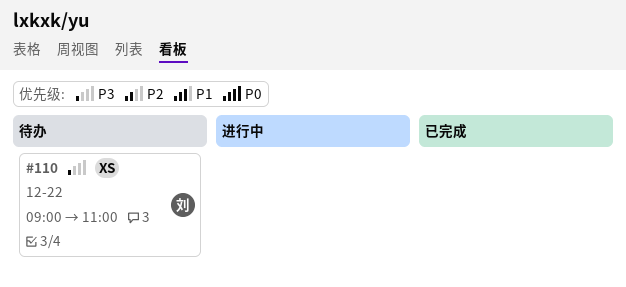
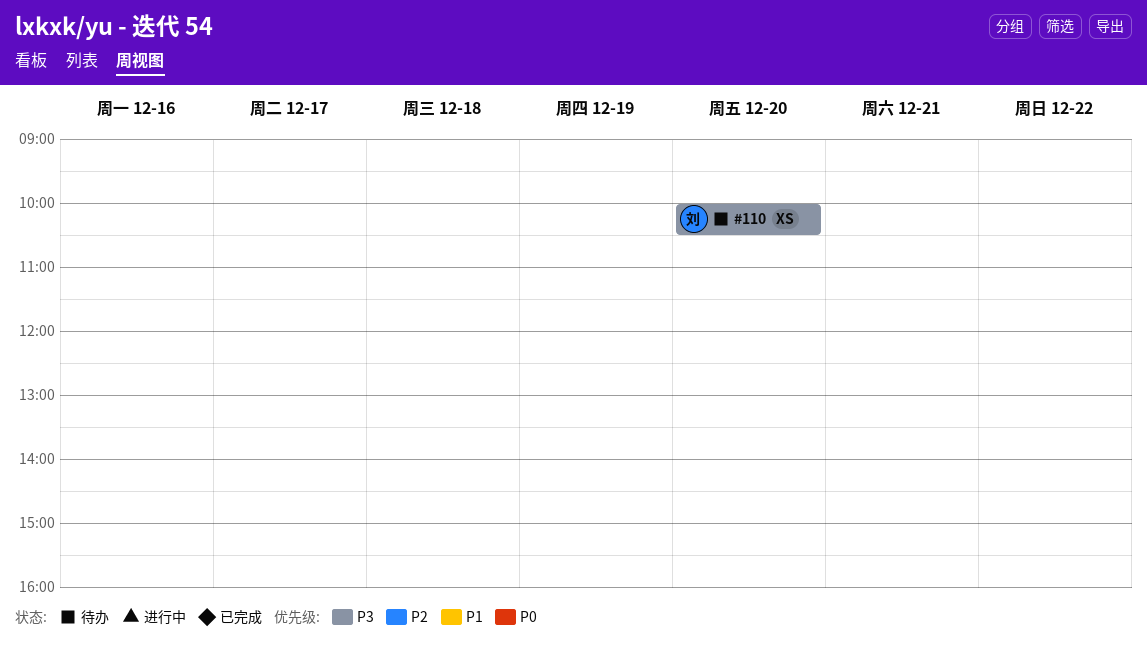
#110, day: Dec 22 -> Dec 20
#110, begins: 09:00 -> 10:00
#110, ends: 11:00 -> 10:30

